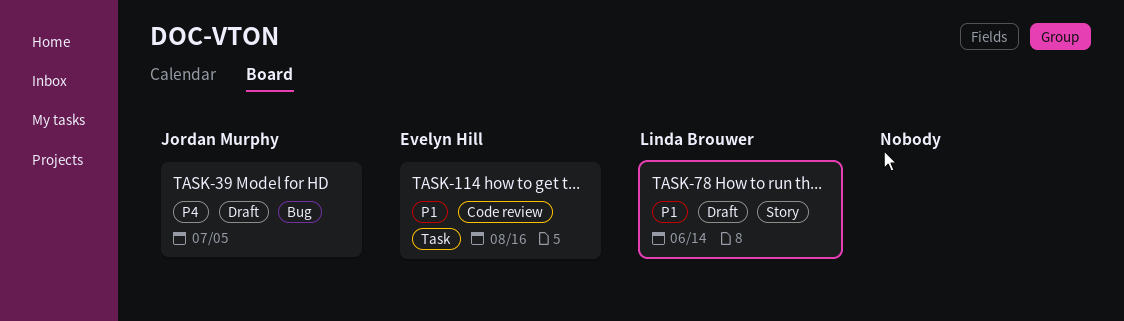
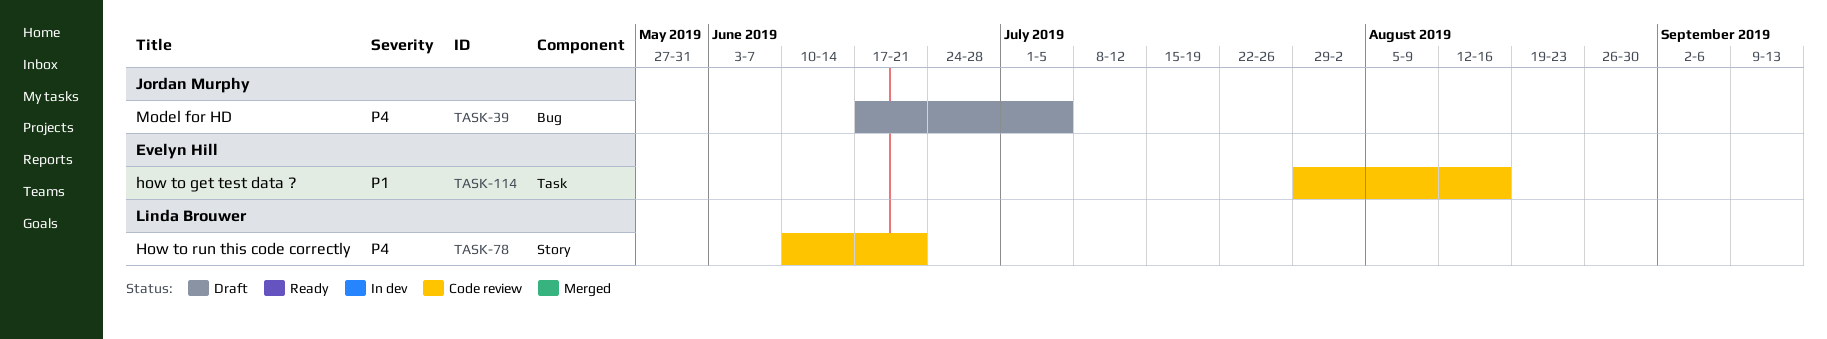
TASK-78, status: Draft -> Code review
TASK-78, priority: P1 -> P4
TASK-78, due: Jun 14 -> Jun 21

